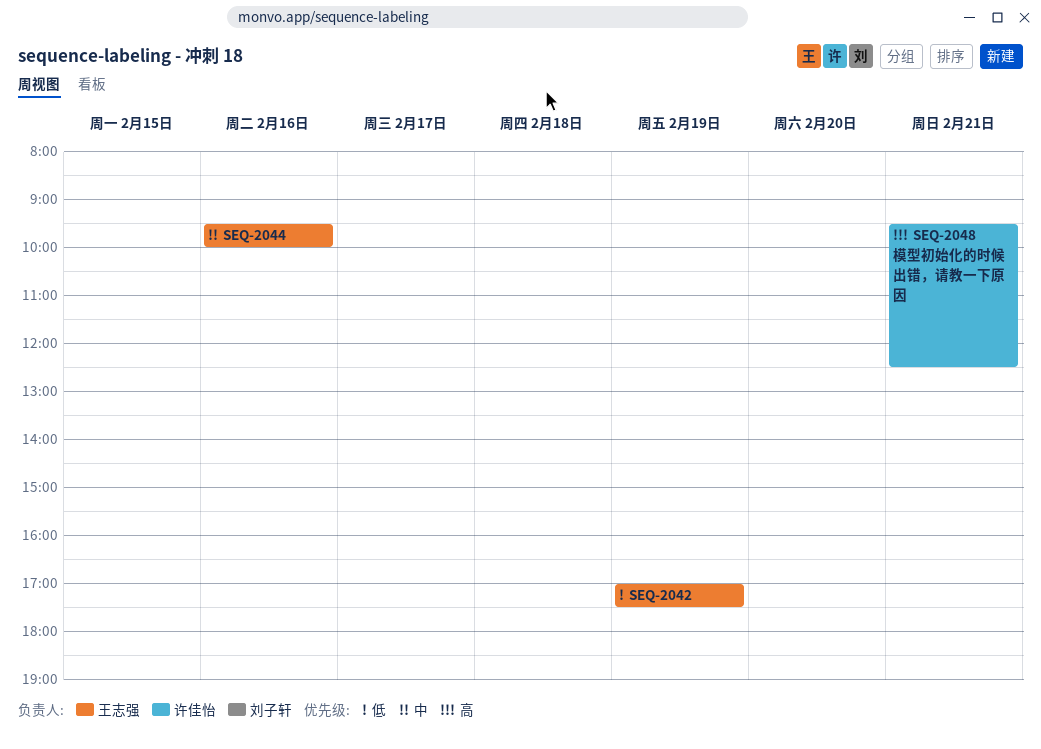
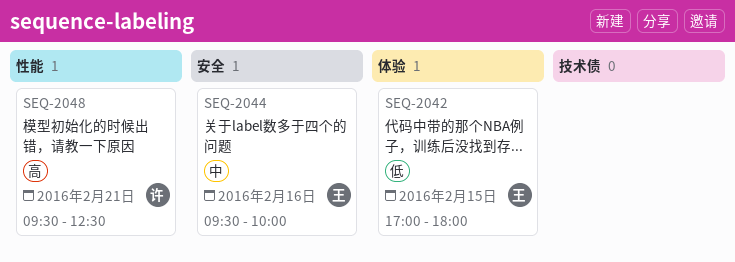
SEQ-2042, day: Feb 19 -> Feb 15
SEQ-2042, ends: 17:30 -> 18:00

